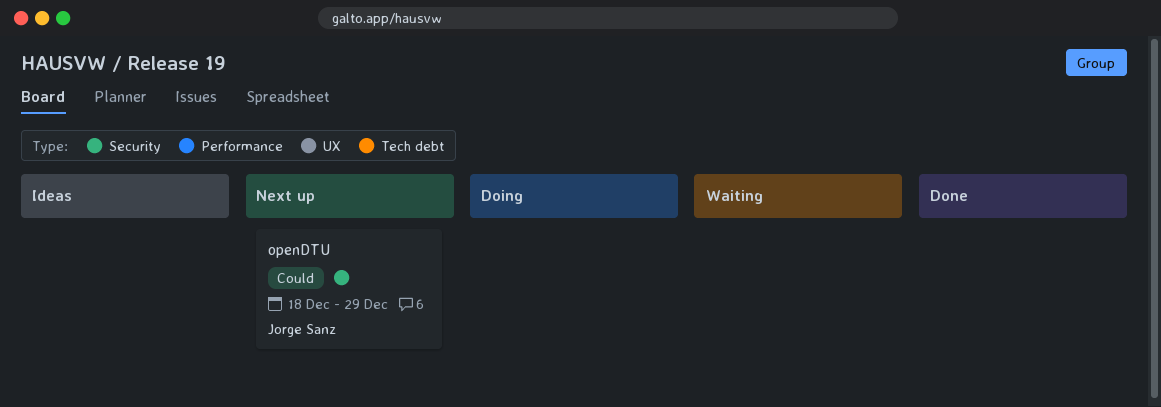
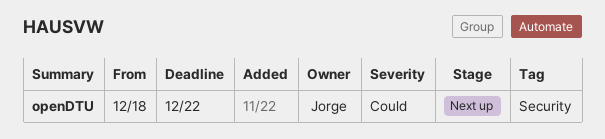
openDTU, due: Dec 29 -> Dec 22

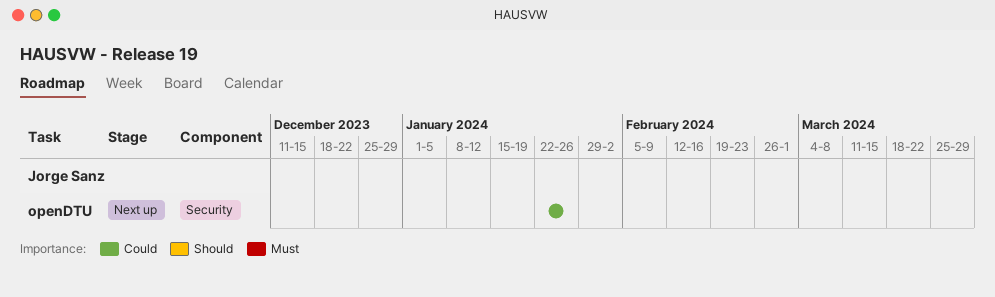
openDTU, start: Dec 18 -> Jan 22
openDTU, due: Dec 22 -> Jan 26

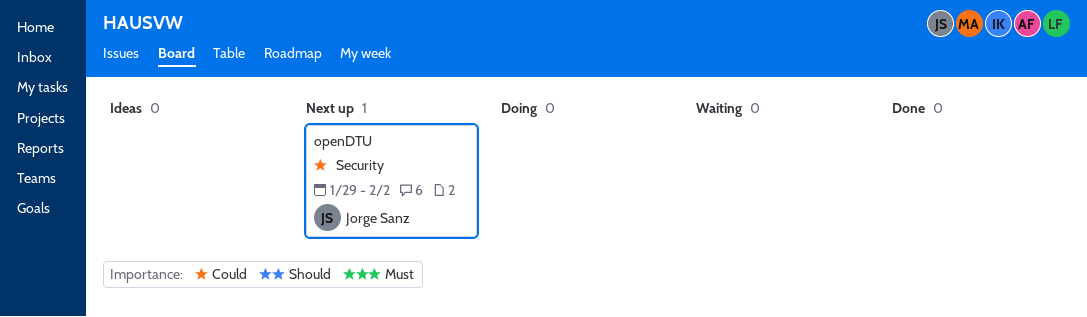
openDTU, start: Jan 22 -> Jan 29
openDTU, due: Jan 26 -> Feb 2

